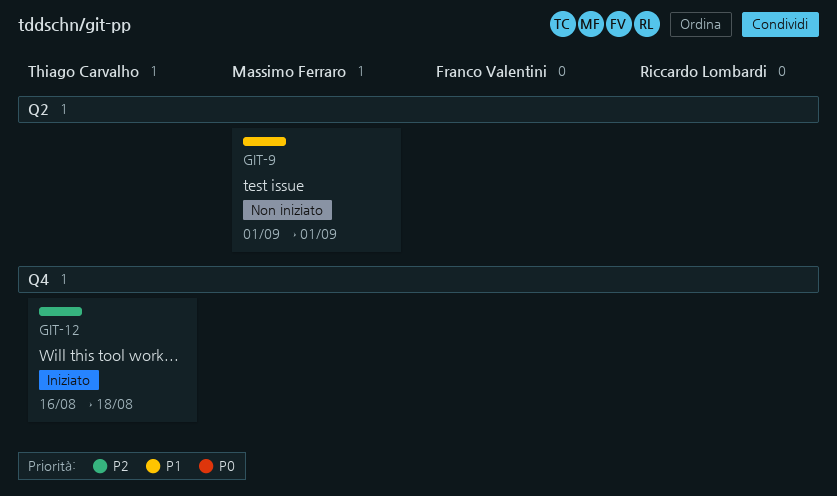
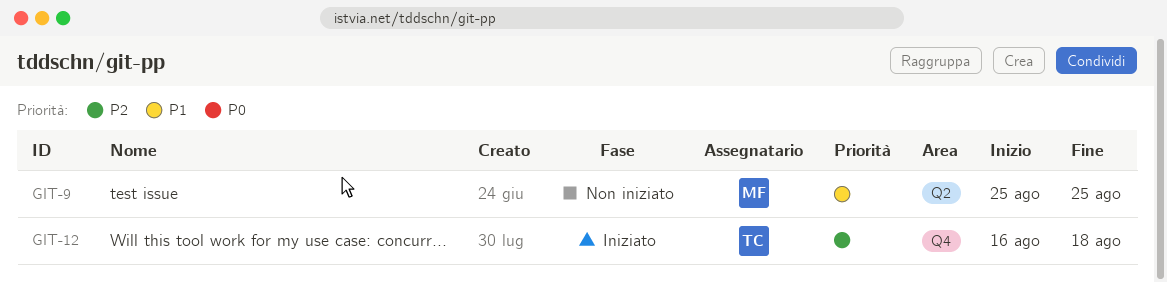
GIT-9, start: Sep 1 -> Aug 25
GIT-9, due: Sep 1 -> Aug 25

